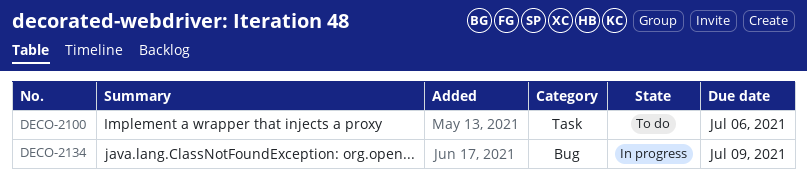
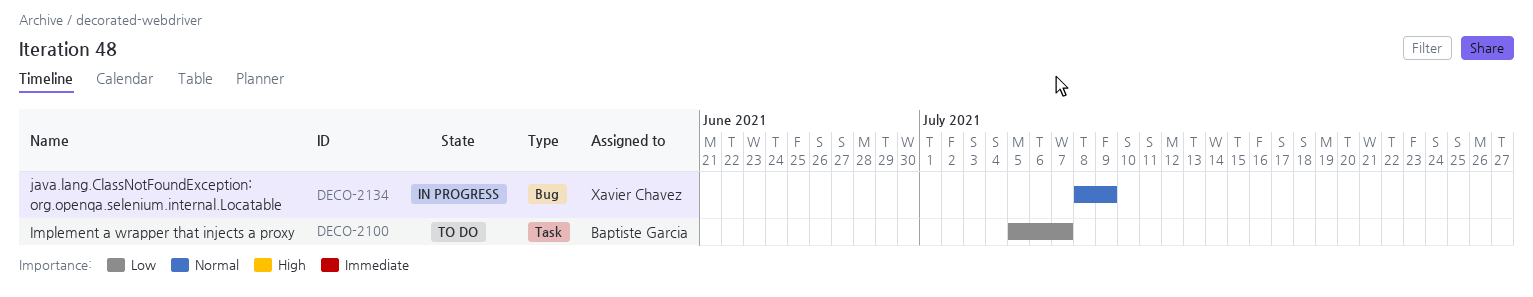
DECO-2100, due: Jul 6 -> Jul 7

